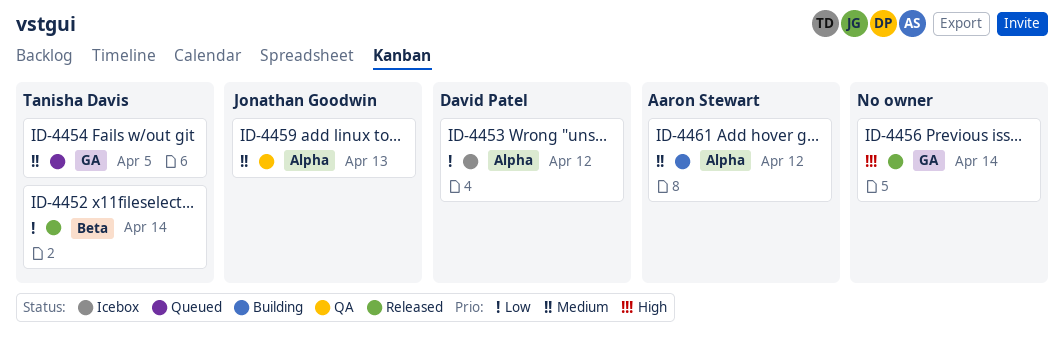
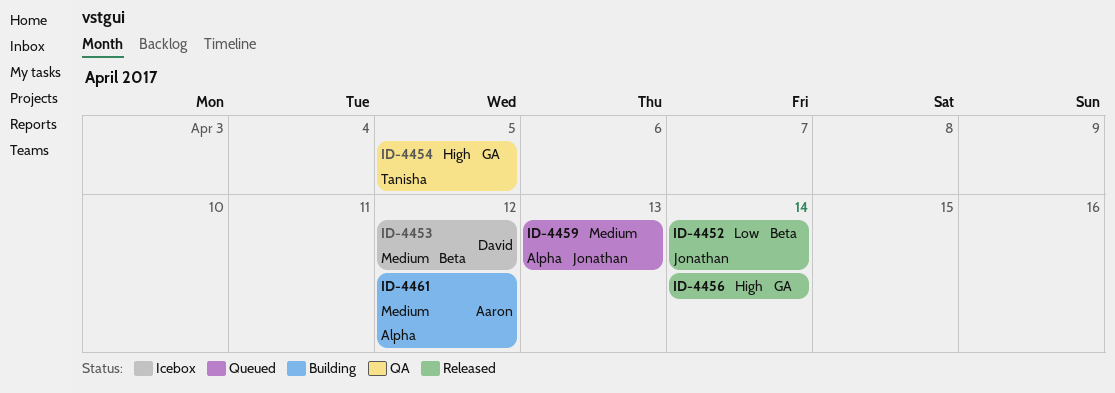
ID-4452, owner: Tanisha Davis -> Jonathan Goodwin
ID-4453, priority: Low -> Medium
ID-4453, label: Alpha -> Beta
ID-4454, status: Queued -> QA
ID-4454, priority: Medium -> High
ID-4459, status: QA -> Queued

